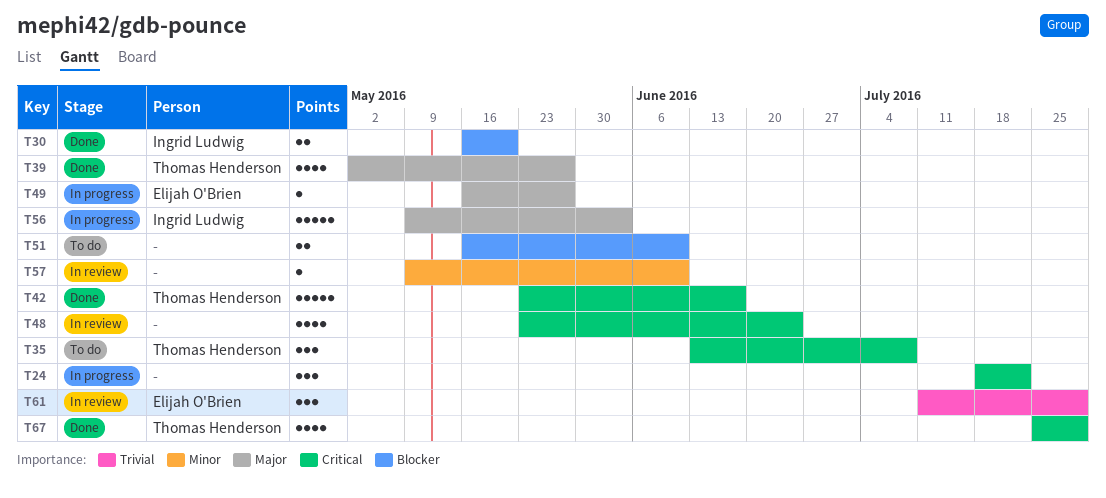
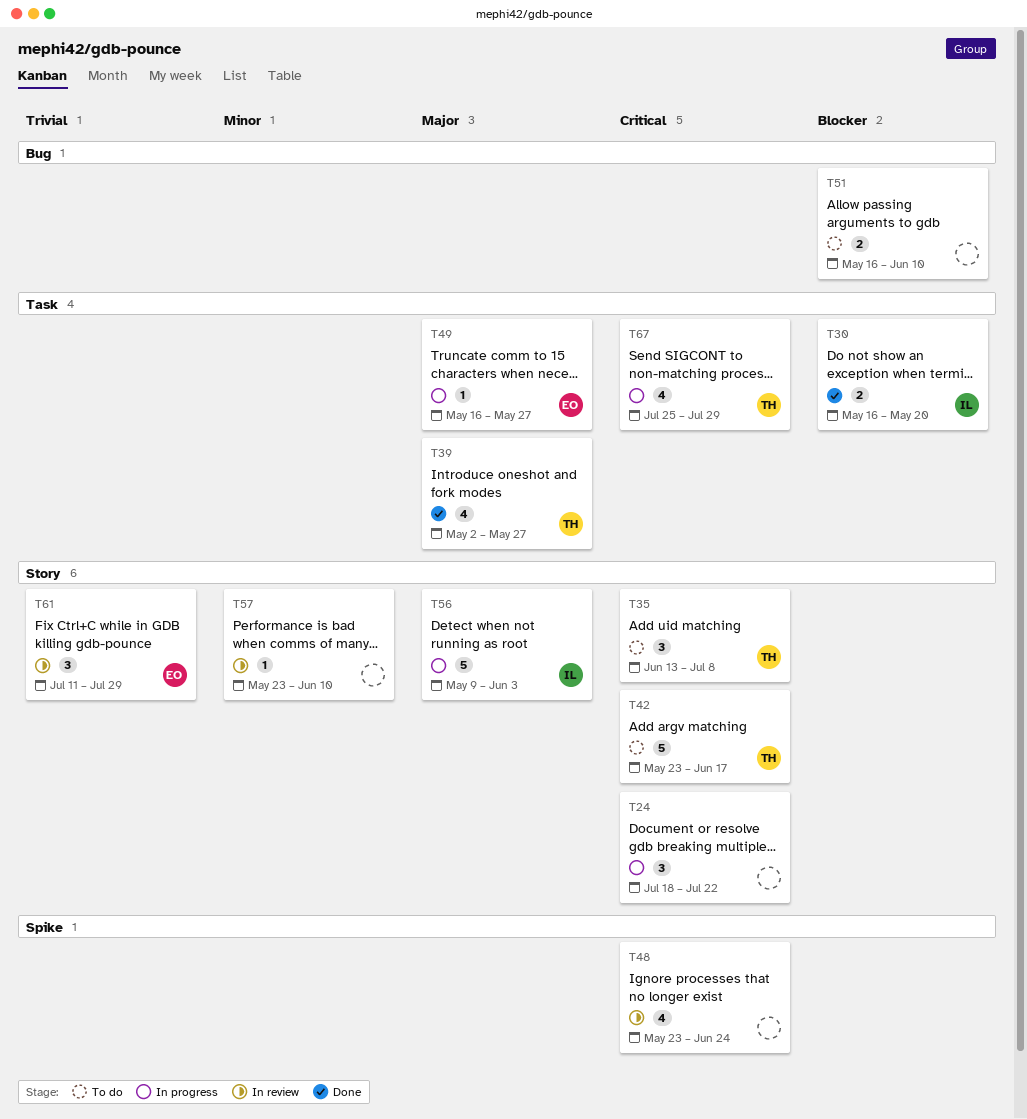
T42, status: Done -> To do
T57, start: May 9 -> May 23
T67, status: Done -> In progress

